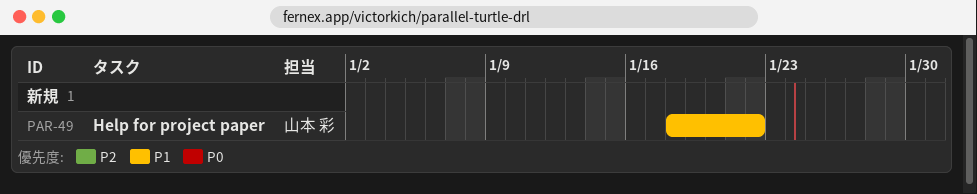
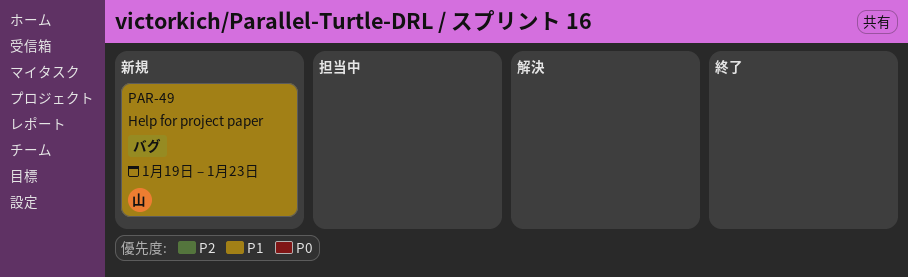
PAR-49, start: Jan 18 -> Jan 19
PAR-49, due: Jan 22 -> Jan 23

